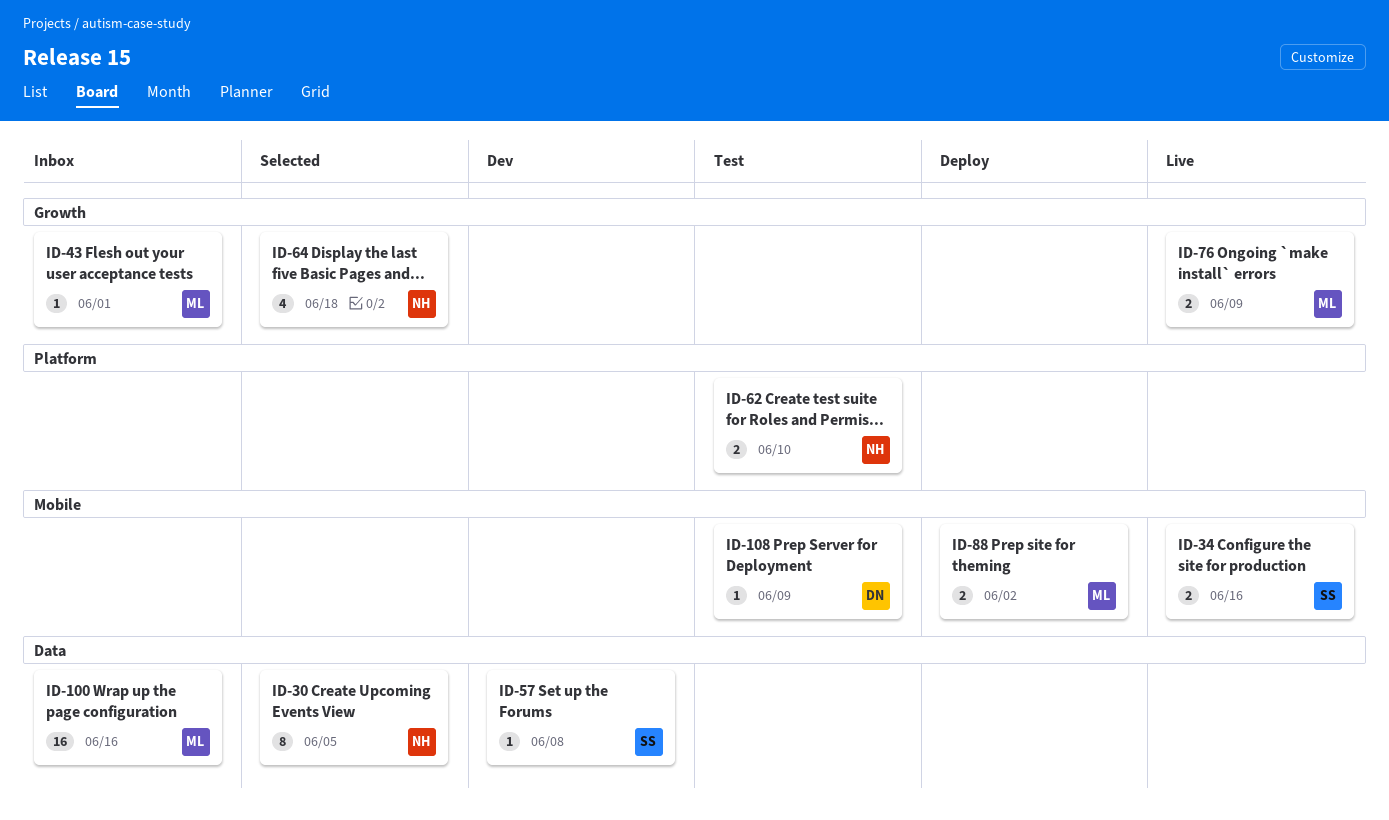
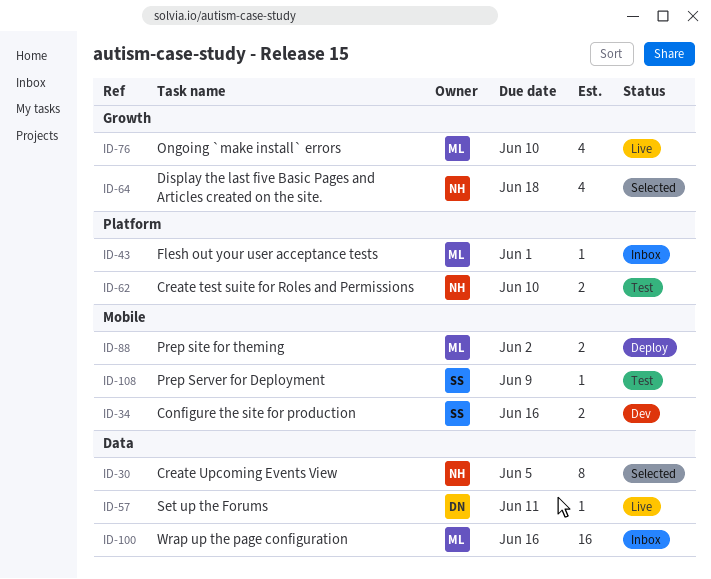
ID-34, status: Live -> Dev
ID-43, label: Growth -> Platform
ID-57, status: Dev -> Live
ID-57, owner: SS -> DN
ID-57, due: Jun 8 -> Jun 11
ID-76, estimate: 2 -> 4
ID-76, due: Jun 9 -> Jun 10
ID-108, owner: DN -> SS

